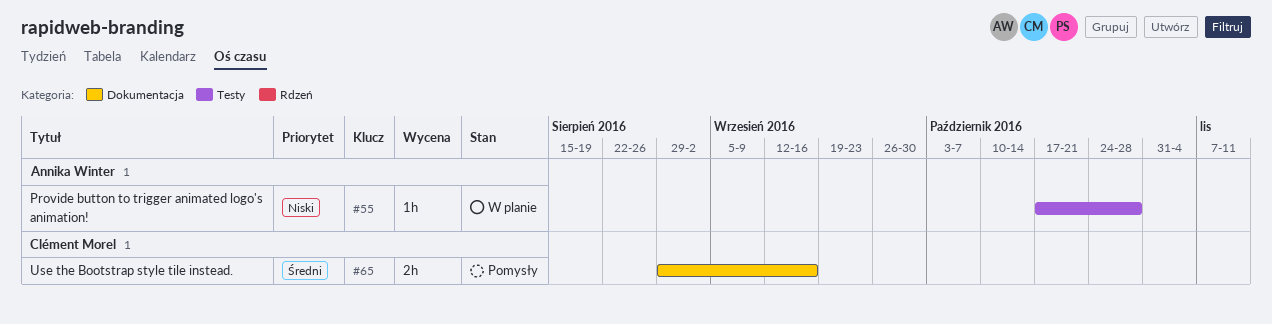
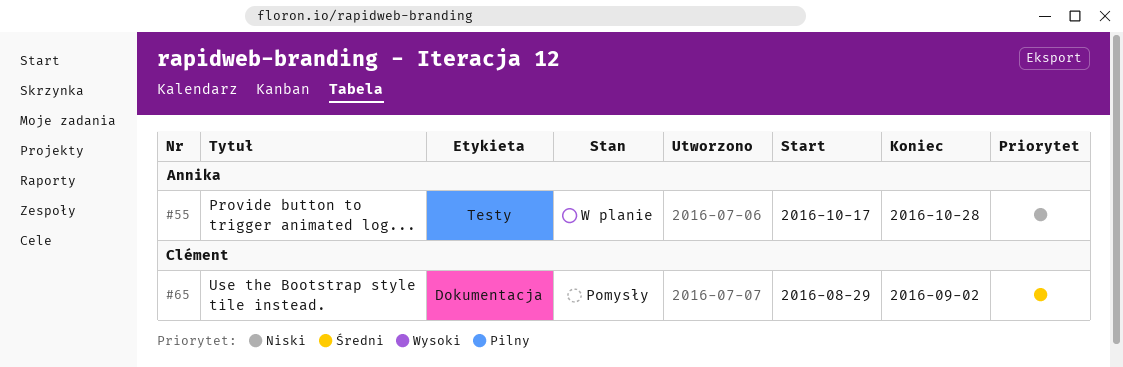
#65, due: Sep 16 -> Sep 2

